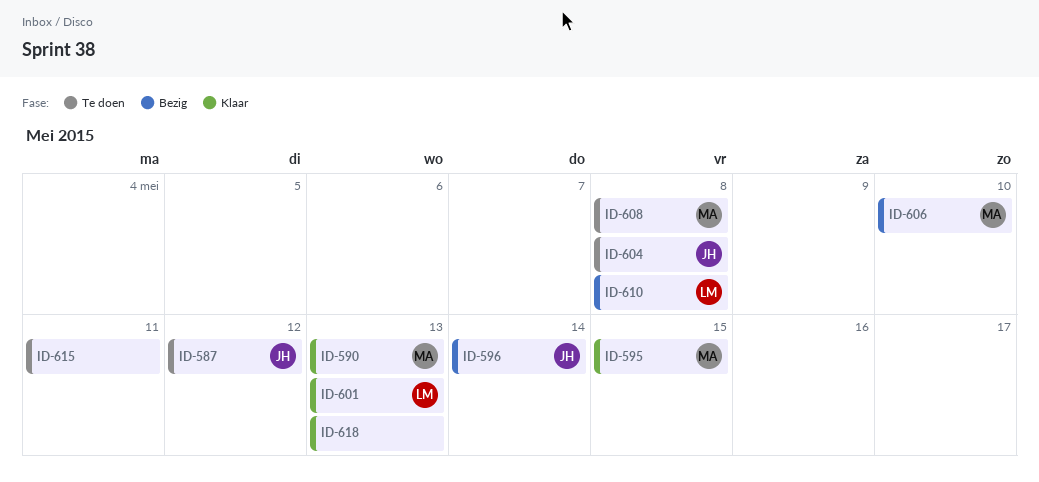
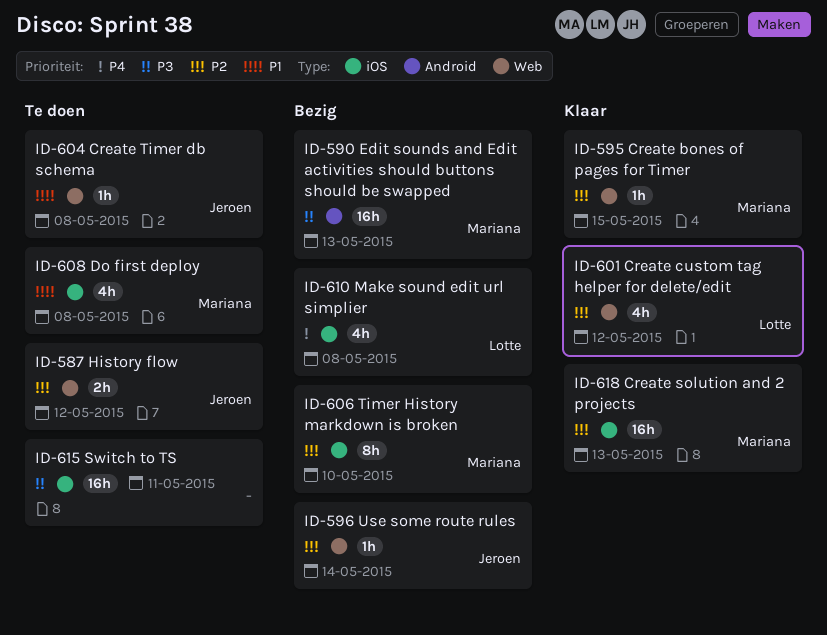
ID-590, status: Klaar -> Bezig
ID-601, due: May 13 -> May 12
ID-618, owner: none -> Mariana

